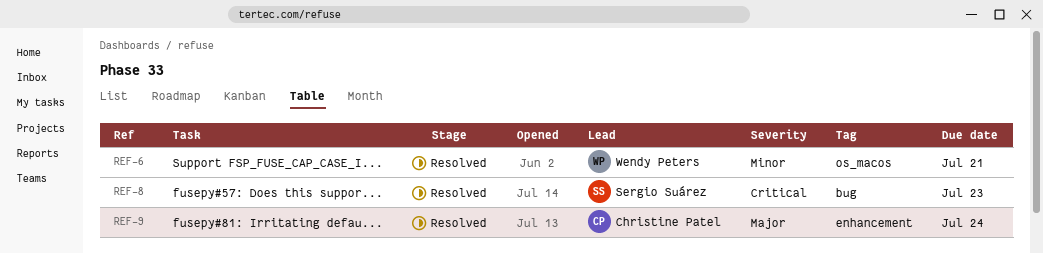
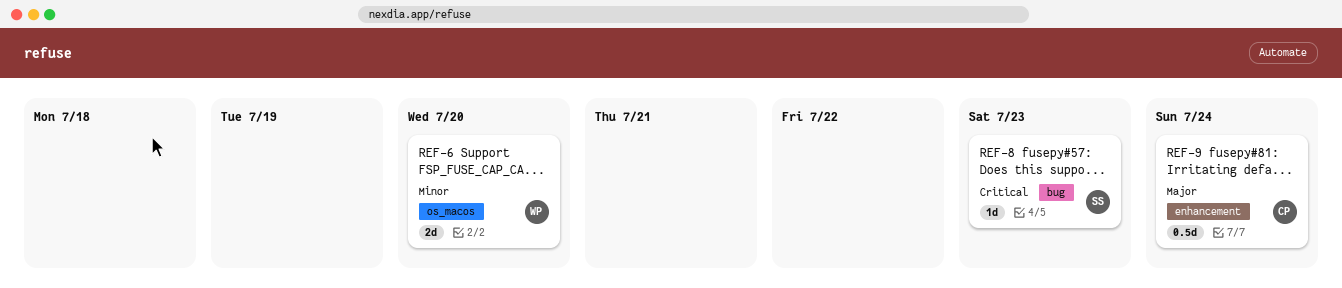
REF-6, due: Jul 21 -> Jul 20

